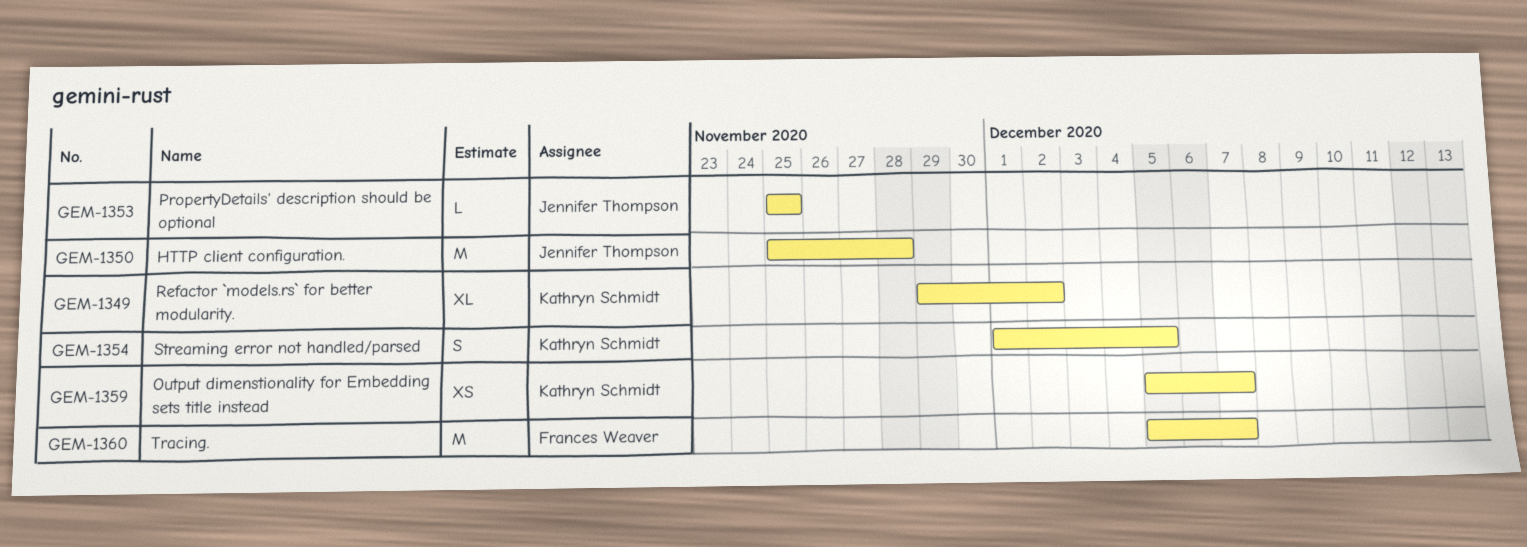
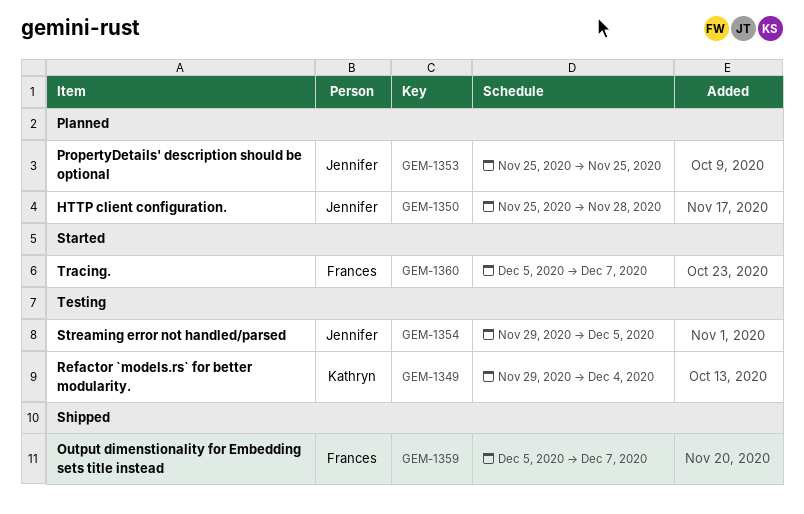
GEM-1349, due: Dec 2 -> Dec 4
GEM-1354, owner: Kathryn Schmidt -> Jennifer Thompson
GEM-1354, start: Dec 1 -> Nov 29
GEM-1359, owner: Kathryn Schmidt -> Frances Weaver

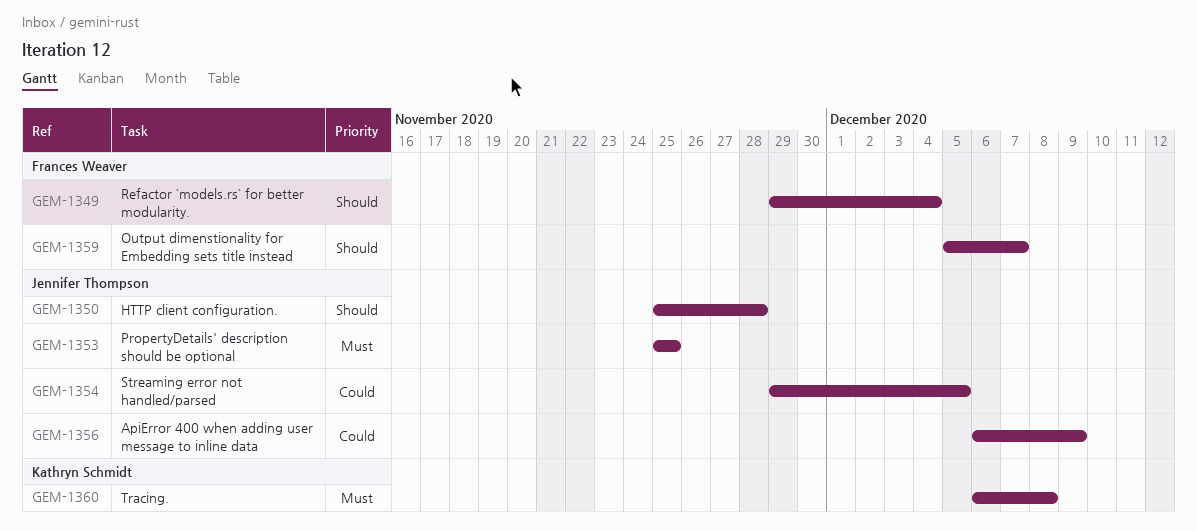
GEM-1349, owner: Kathryn Schmidt -> Frances Weaver
GEM-1356: none -> present
GEM-1360, owner: Frances Weaver -> Kathryn Schmidt
GEM-1360, start: Dec 5 -> Dec 6
GEM-1360, due: Dec 7 -> Dec 8

